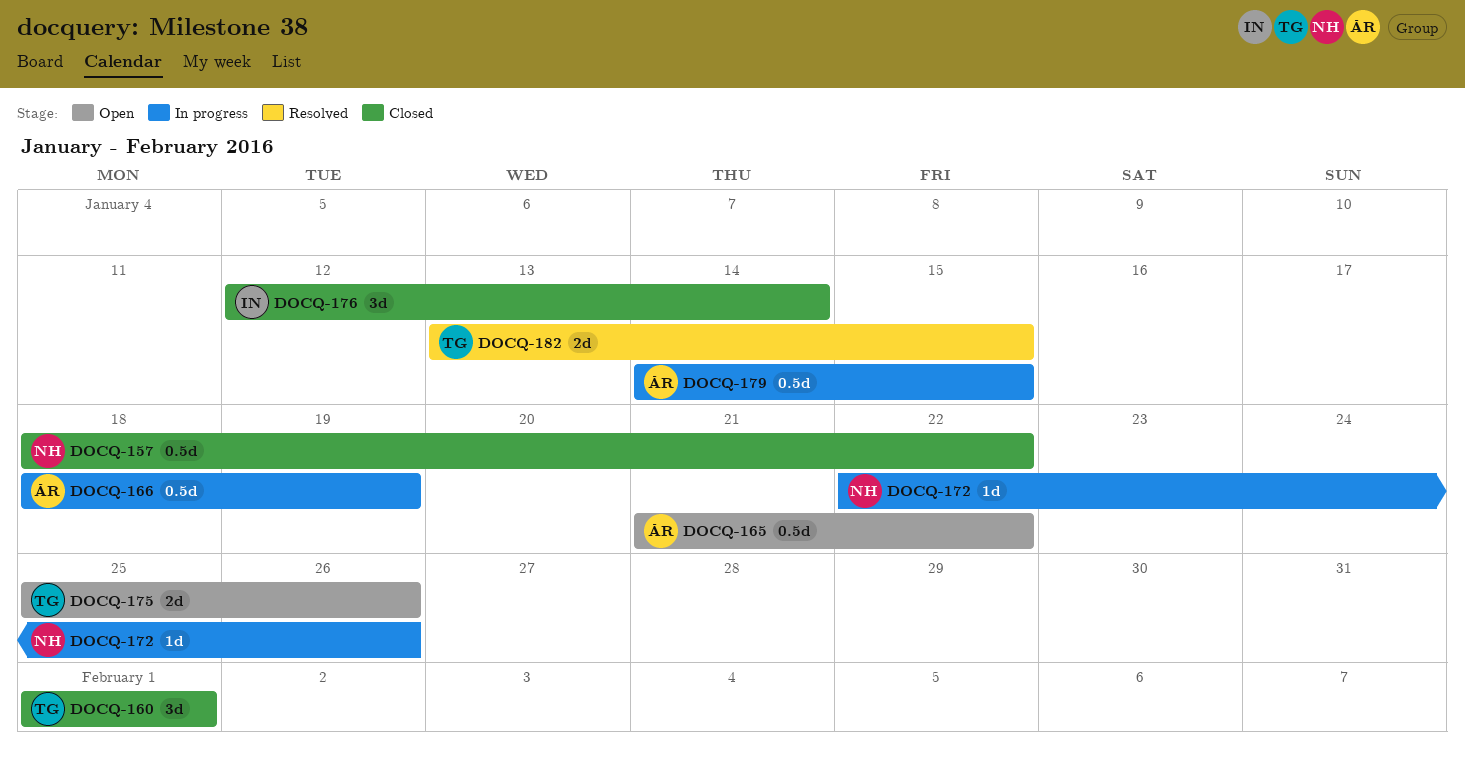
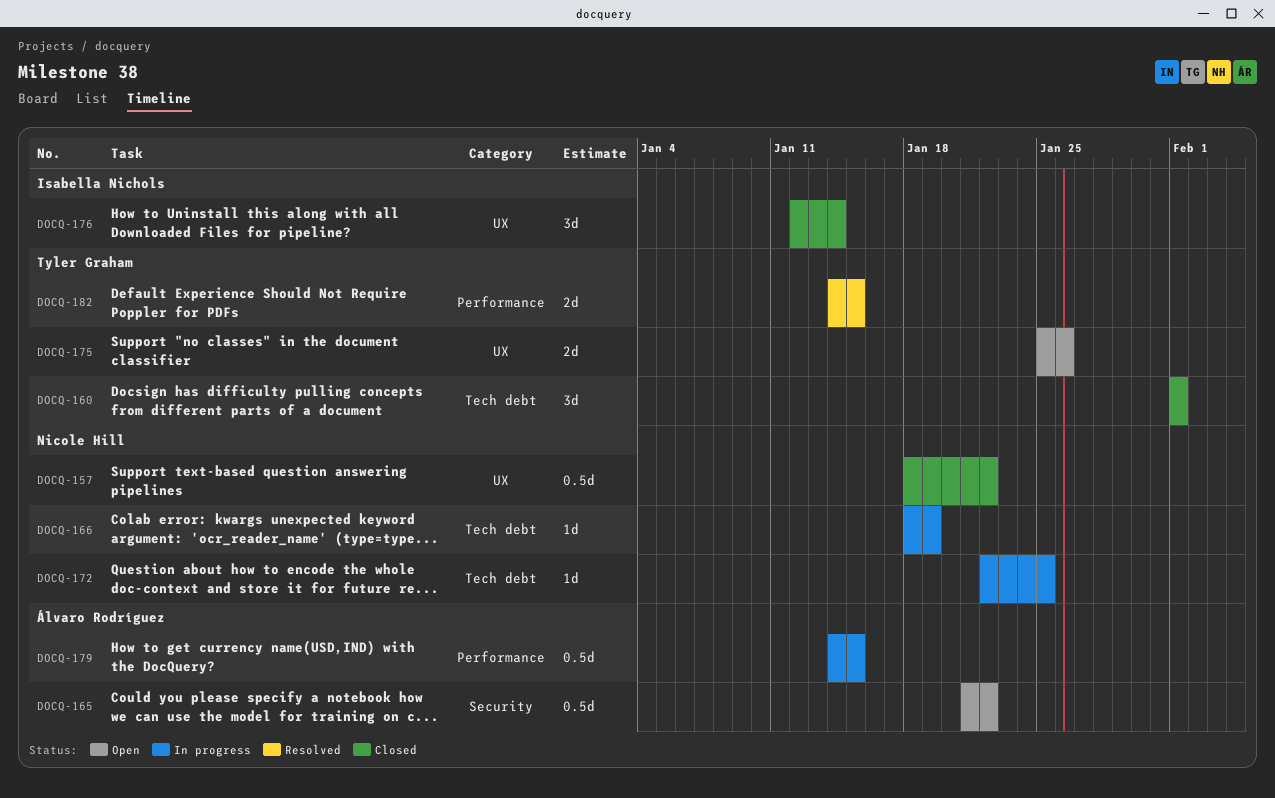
DOCQ-166, owner: Álvaro Rodríguez -> Nicole Hill
DOCQ-166, estimate: 0.5d -> 1d
DOCQ-172, due: Jan 26 -> Jan 25
DOCQ-182, start: Jan 13 -> Jan 14

